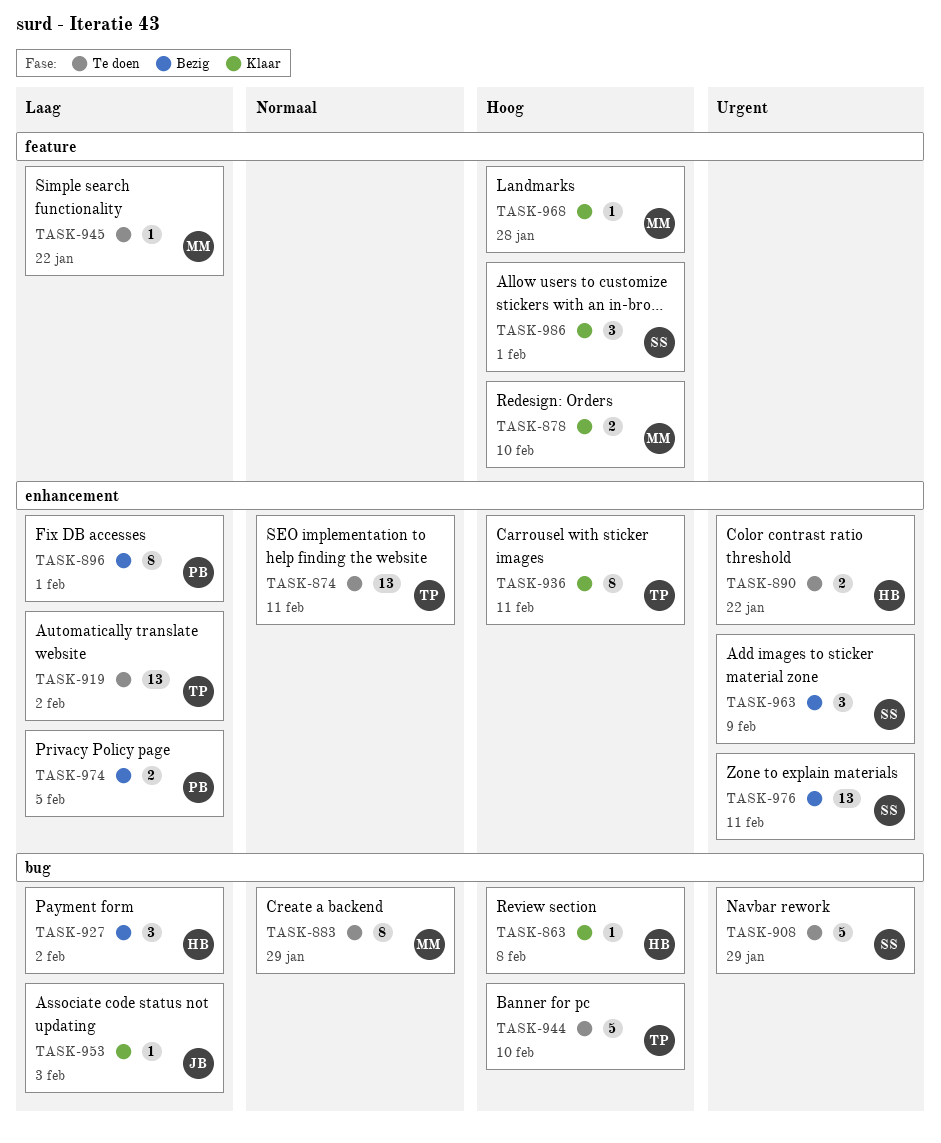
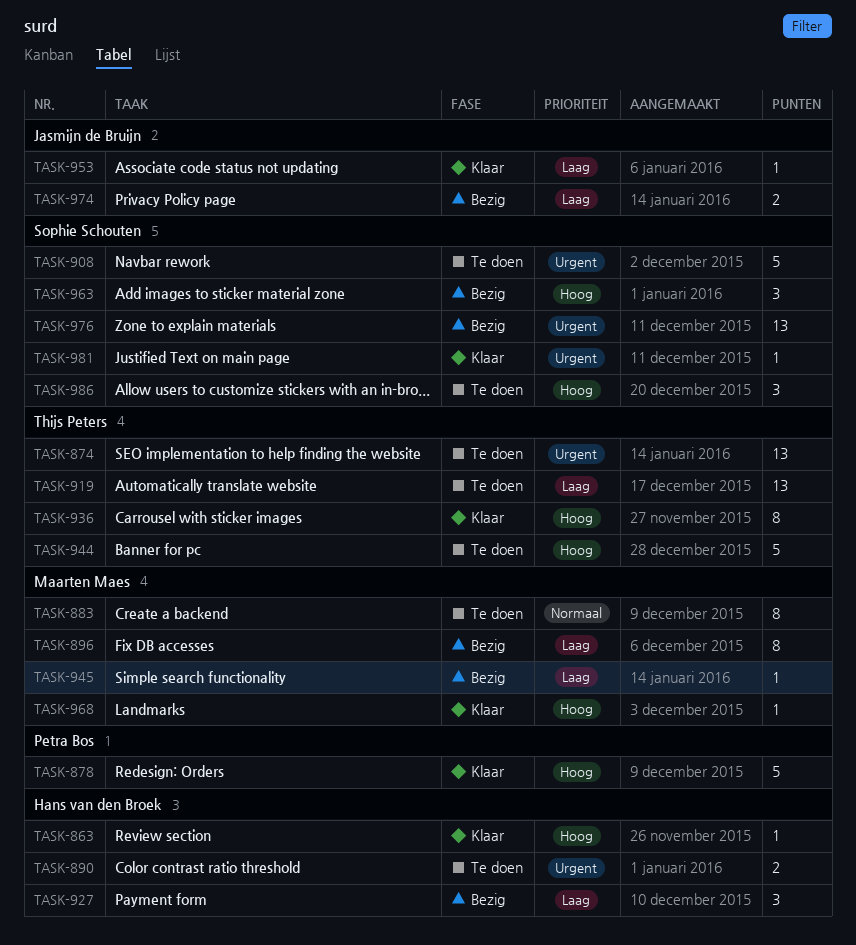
TASK-874, priority: Normaal -> Urgent
TASK-878, owner: Maarten Maes -> Petra Bos
TASK-878, estimate: 2 -> 5
TASK-896, owner: Petra Bos -> Maarten Maes
TASK-945, status: Te doen -> Bezig
TASK-963, priority: Urgent -> Hoog
TASK-974, owner: Petra Bos -> Jasmijn de Bruijn
TASK-981: none -> present
TASK-986, status: Klaar -> Te doen

